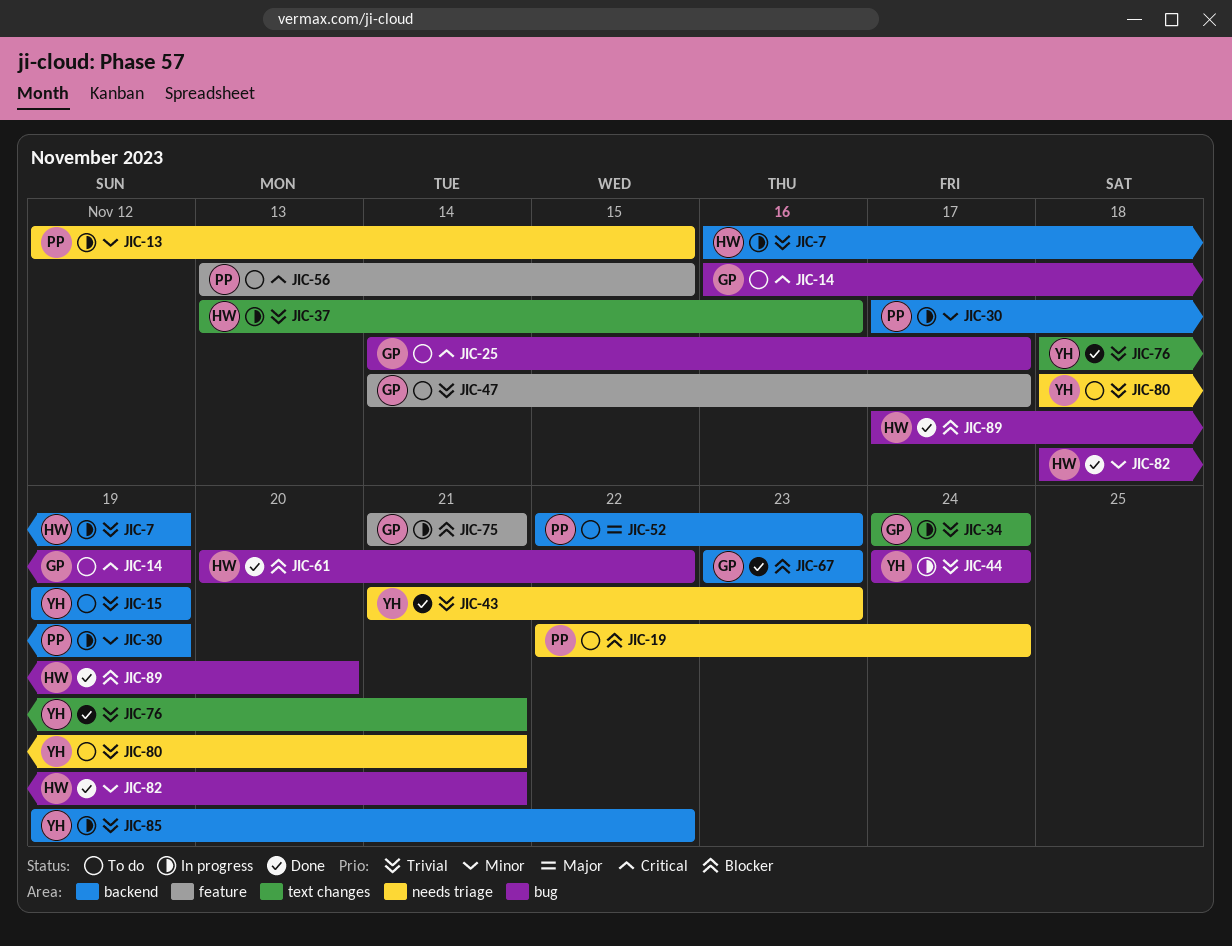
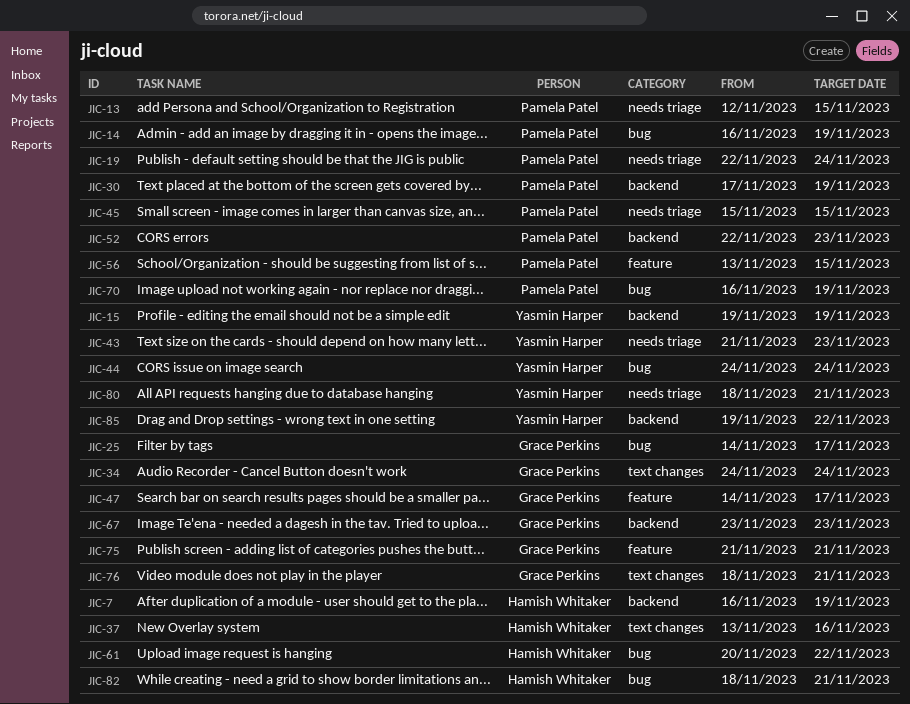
JIC-14, owner: Grace Perkins -> Pamela Patel
JIC-45: none -> present
JIC-70: none -> present
JIC-76, owner: Yasmin Harper -> Grace Perkins
JIC-89: present -> none

